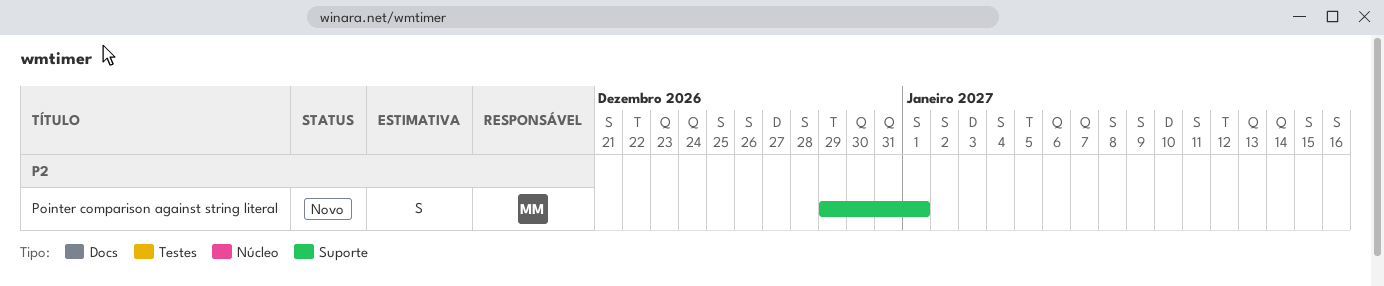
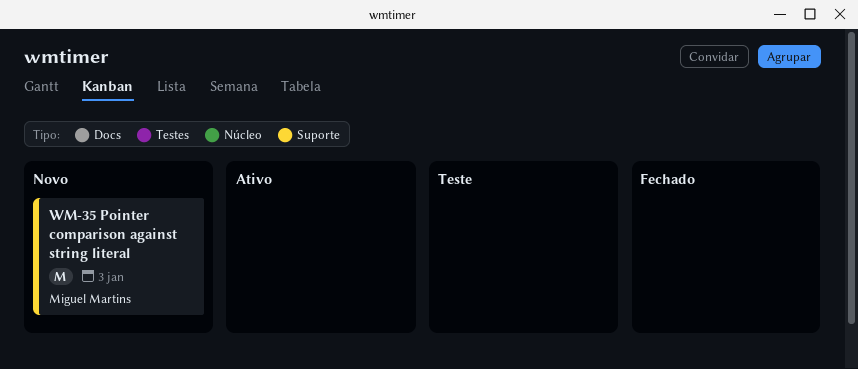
Pointer comparison against string literal, estimate: S -> M
Pointer comparison against string literal, due: Jan 1 -> Jan 3

